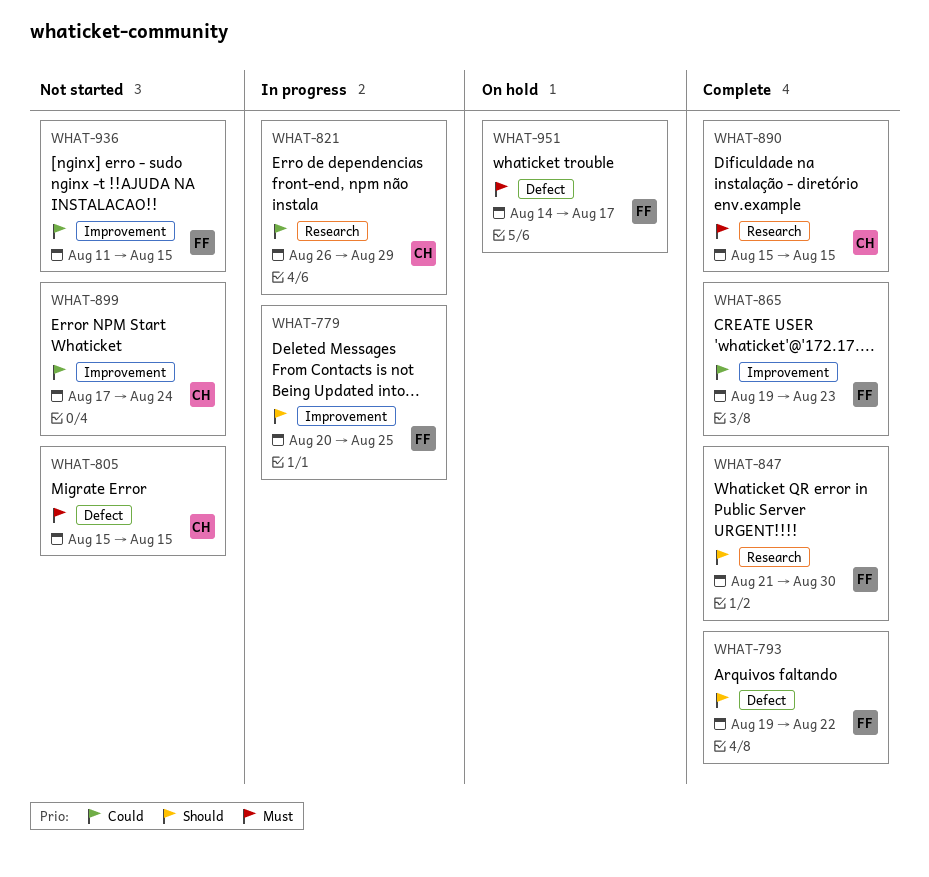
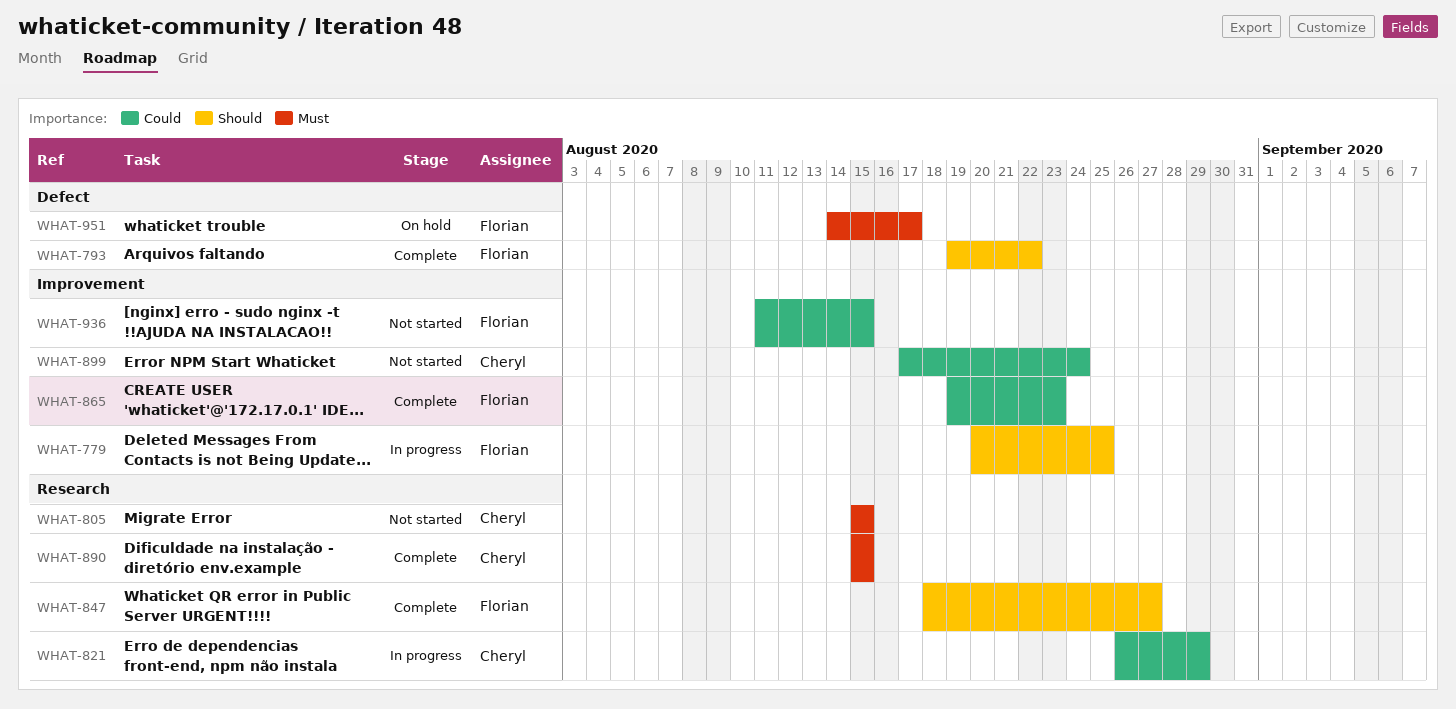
WHAT-805, label: Defect -> Research
WHAT-847, start: Aug 21 -> Aug 18
WHAT-847, due: Aug 30 -> Aug 27

